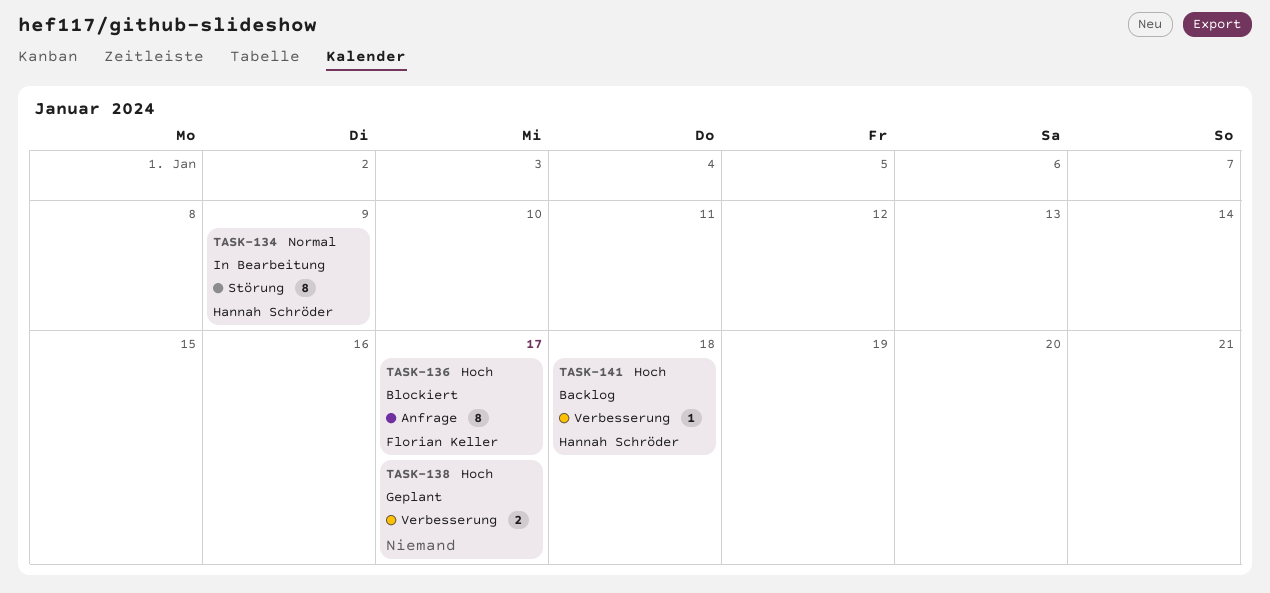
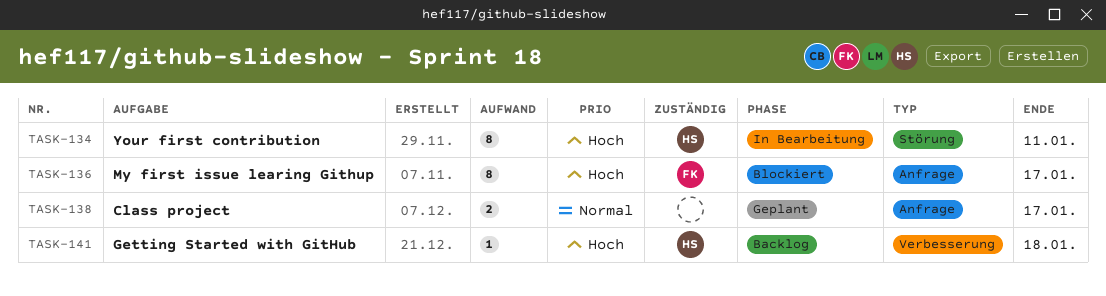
TASK-134, priority: Normal -> Hoch
TASK-134, due: Jan 9 -> Jan 11
TASK-138, priority: Hoch -> Normal
TASK-138, label: Verbesserung -> Anfrage

